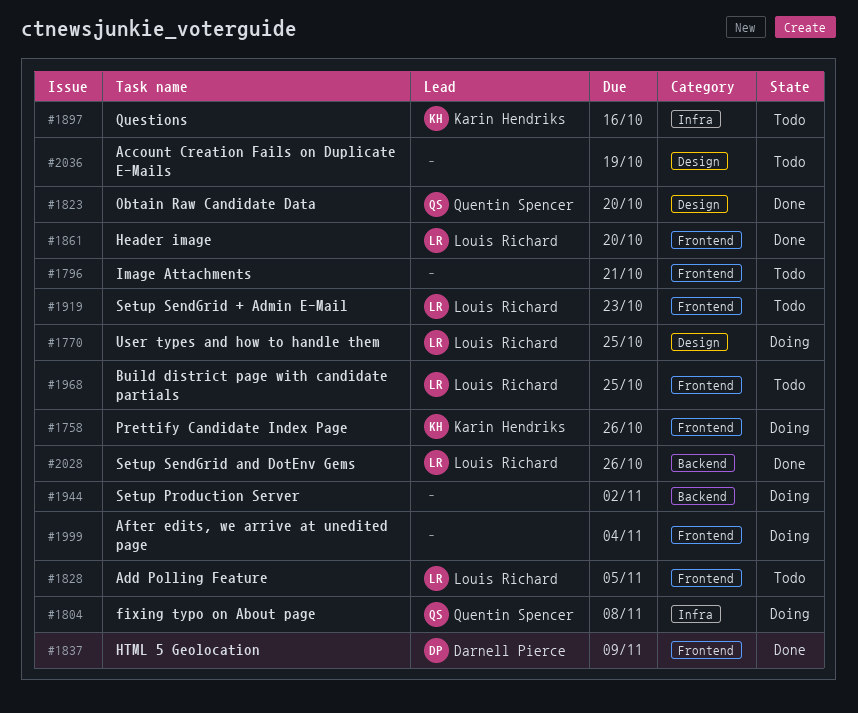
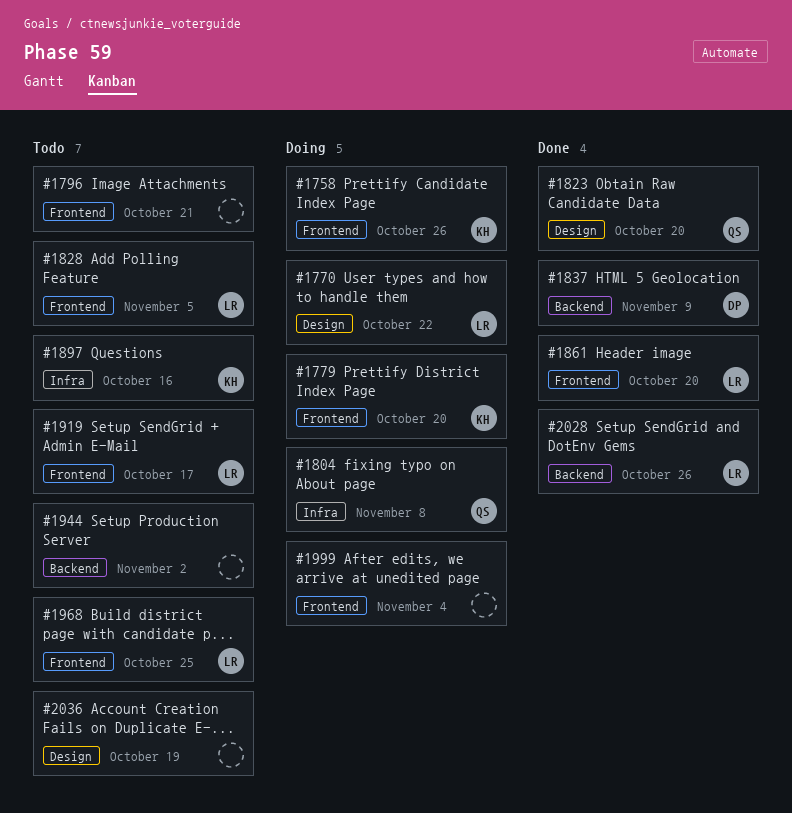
#1770, due: Oct 25 -> Oct 22
#1779: none -> present
#1837, label: Frontend -> Backend
#1919, due: Oct 23 -> Oct 17
#1944, status: Doing -> Todo

